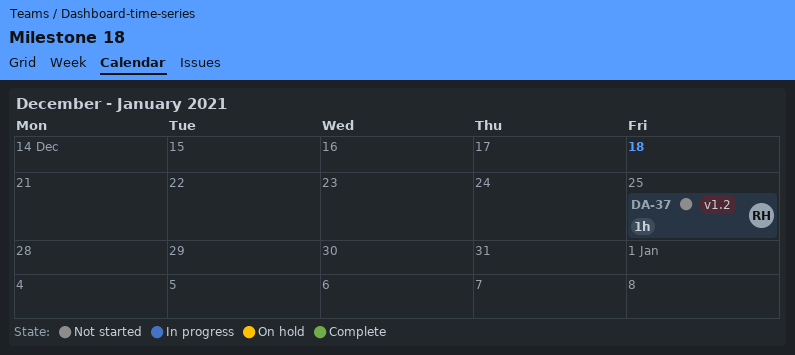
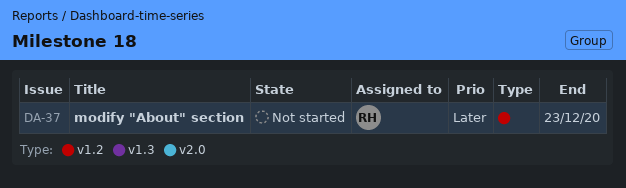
DA-37, due: Dec 25 -> Dec 23

